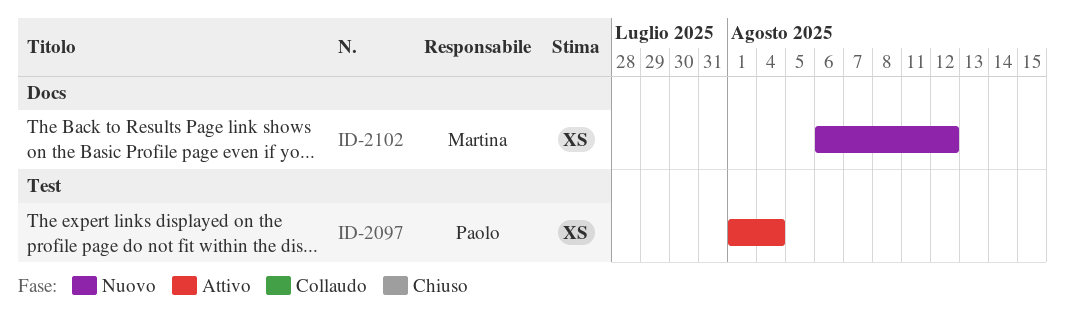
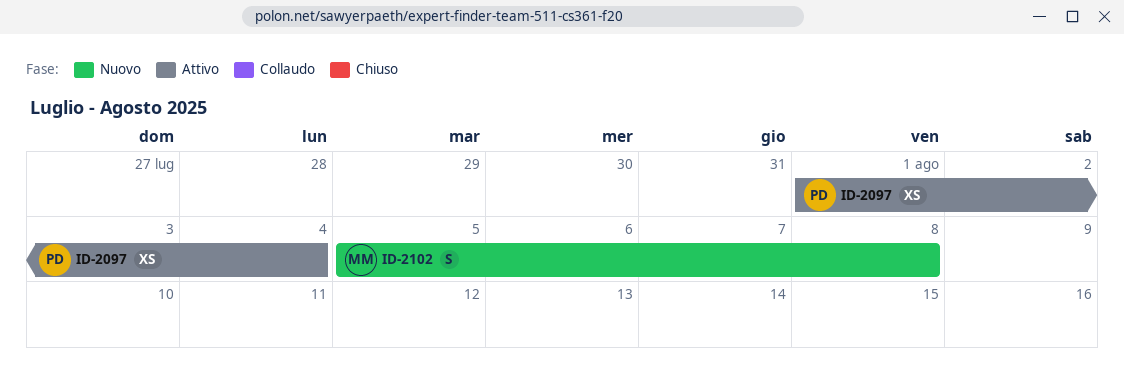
ID-2102, estimate: XS -> S
ID-2102, start: Aug 6 -> Aug 5
ID-2102, due: Aug 12 -> Aug 8

